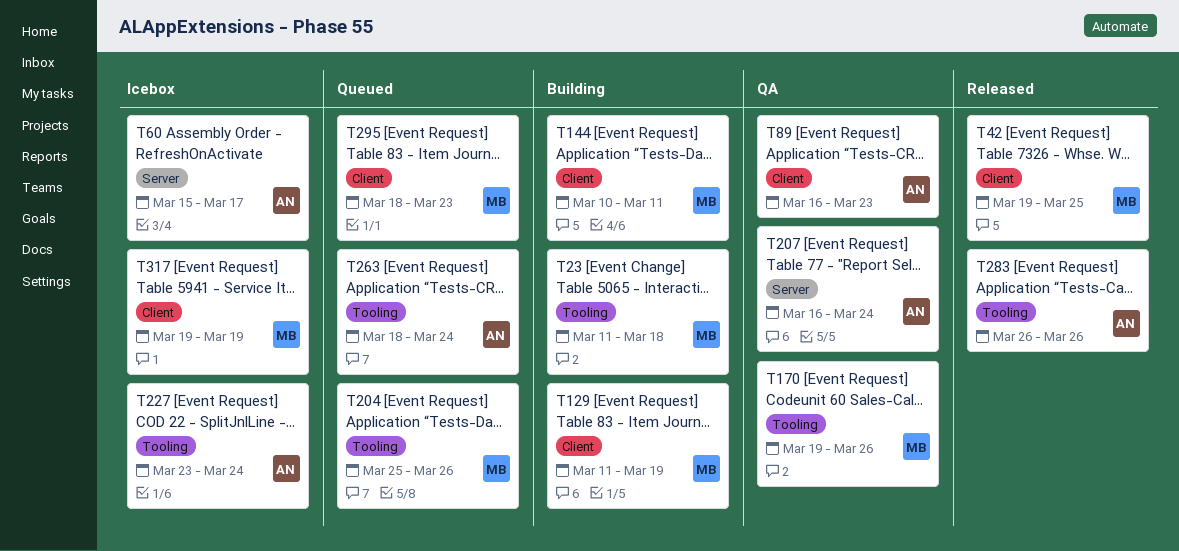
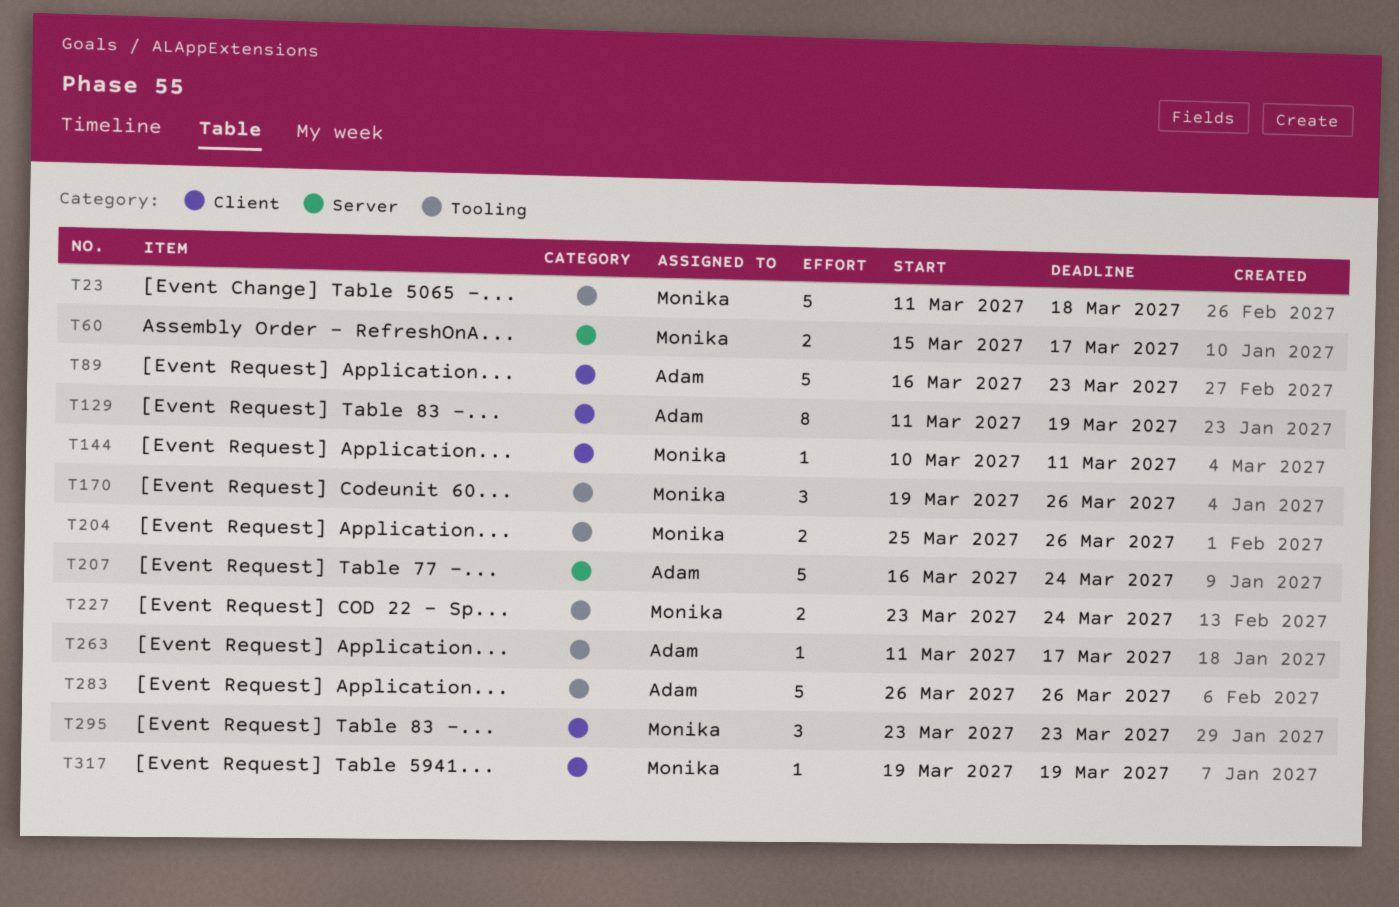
T42: present -> none
T60, owner: Adam -> Monika
T129, owner: Monika -> Adam
T227, owner: Adam -> Monika
T263, start: Mar 18 -> Mar 11
T263, due: Mar 24 -> Mar 17
T295, start: Mar 18 -> Mar 23

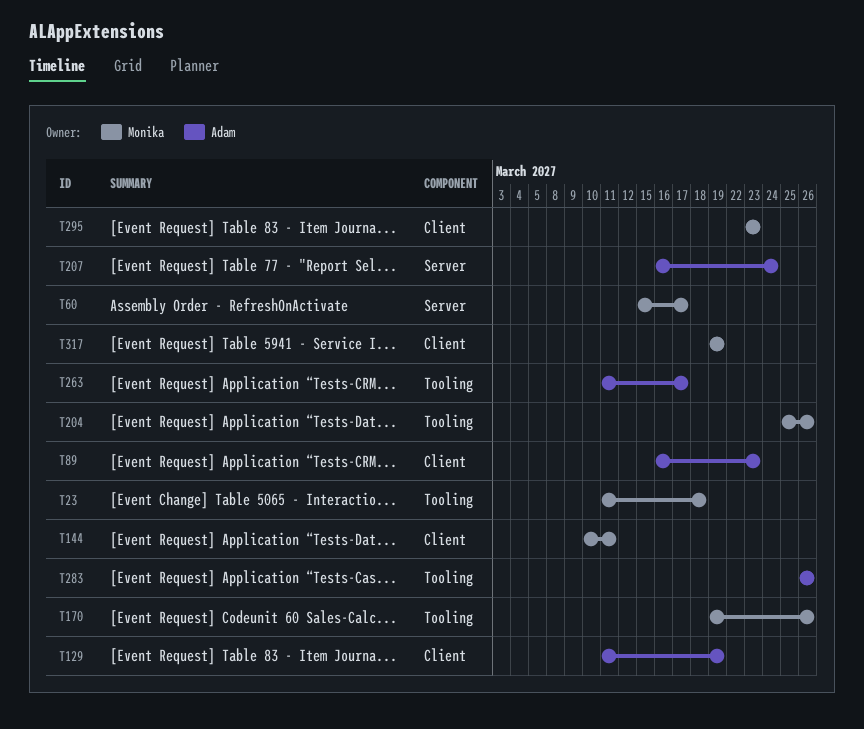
T227: present -> none

